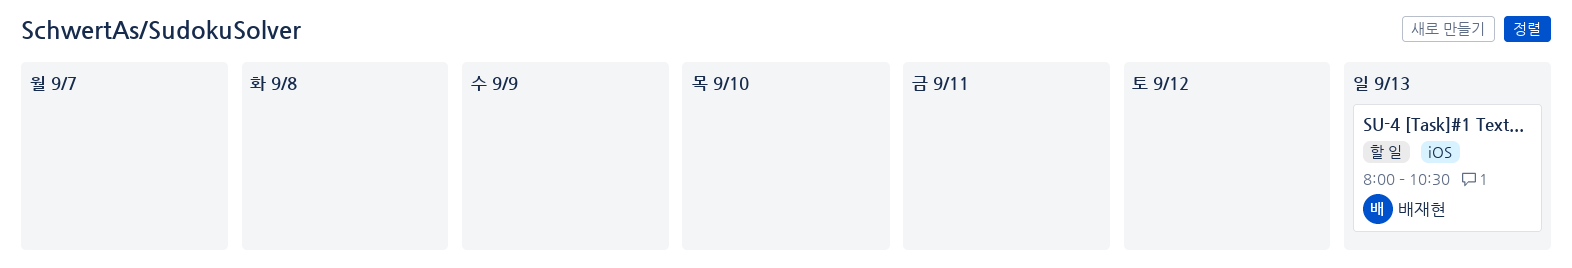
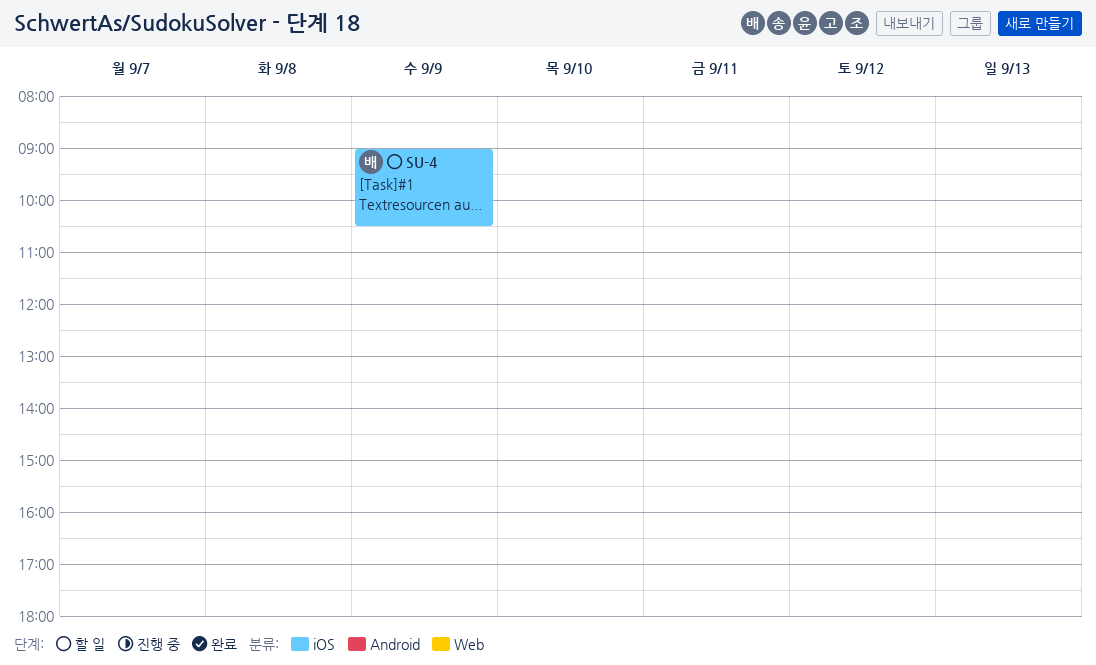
SU-4, day: Sep 13 -> Sep 9
SU-4, begins: 08:00 -> 09:00

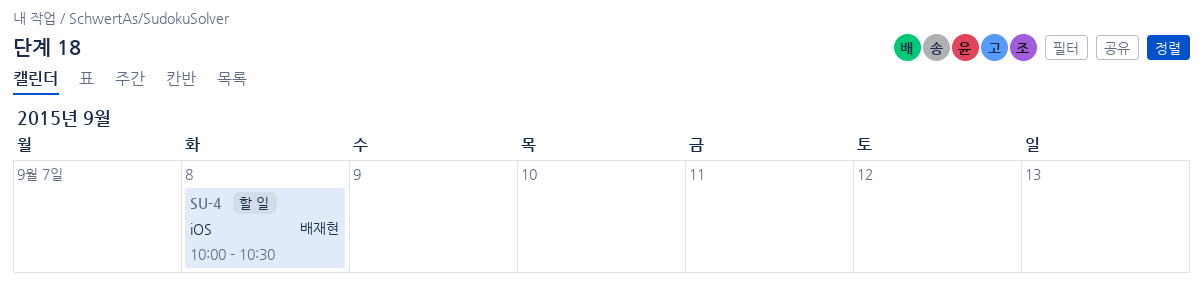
SU-4, day: Sep 9 -> Sep 8
SU-4, begins: 09:00 -> 10:00

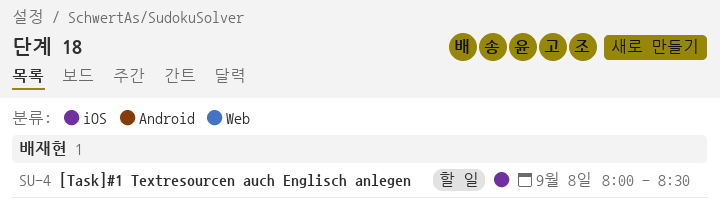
SU-4, begins: 10:00 -> 08:00
SU-4, ends: 10:30 -> 08:30

